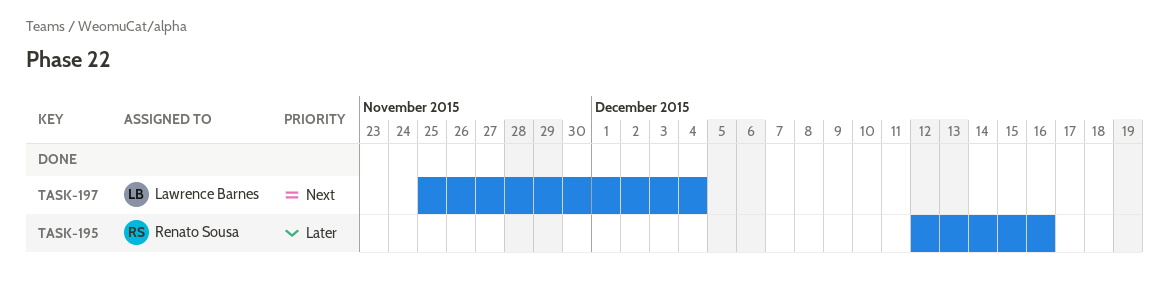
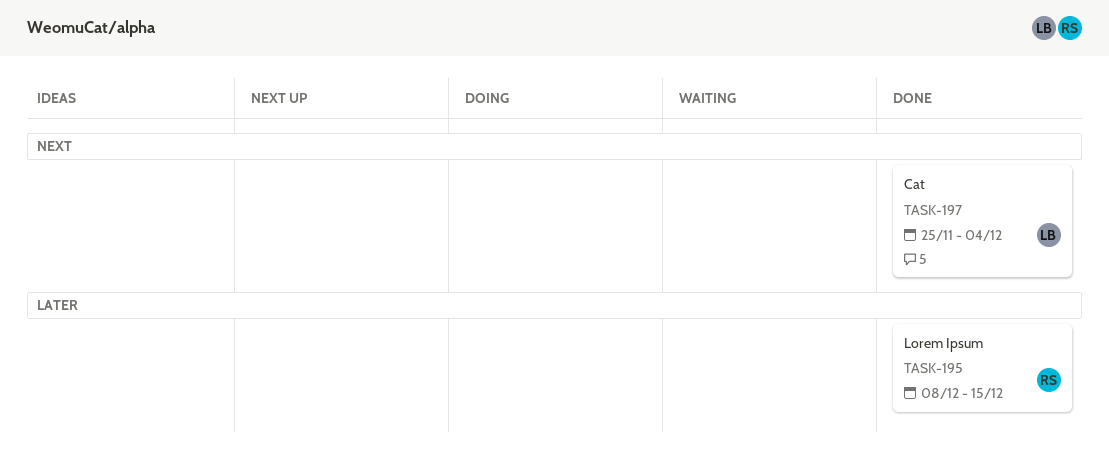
TASK-195, start: Dec 12 -> Dec 8
TASK-195, due: Dec 16 -> Dec 15

